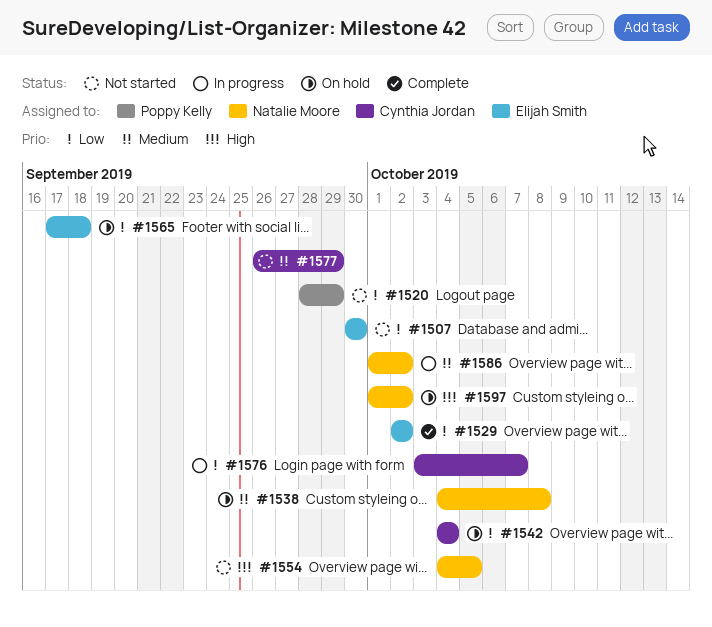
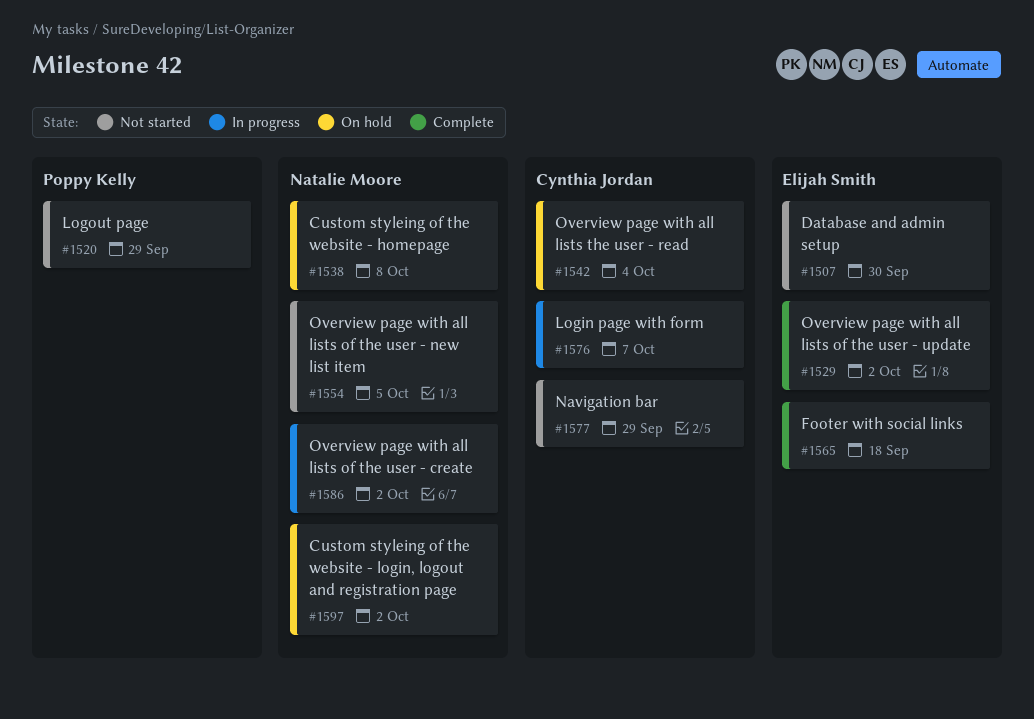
#1565, status: On hold -> Complete

